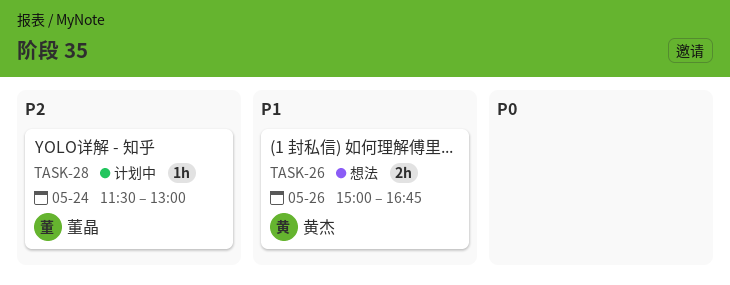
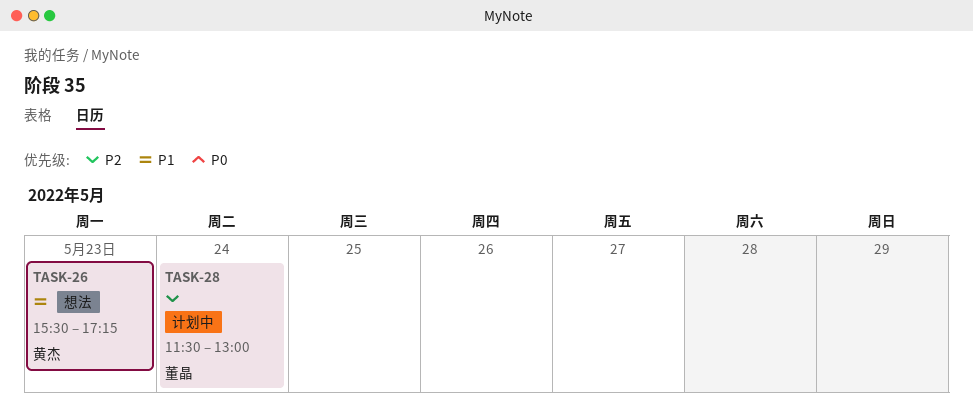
TASK-26, day: May 26 -> May 23
TASK-26, begins: 15:00 -> 15:30
TASK-26, ends: 16:45 -> 17:15

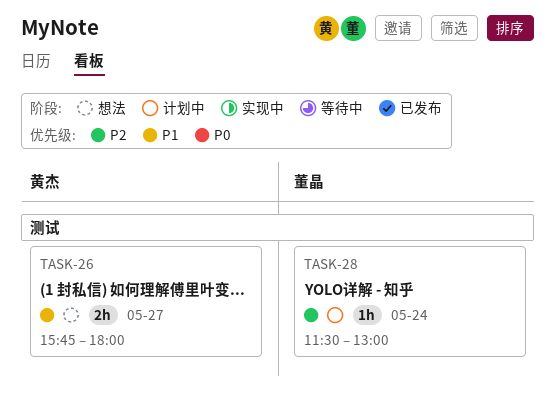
TASK-26, day: May 23 -> May 27
TASK-26, begins: 15:30 -> 15:45
TASK-26, ends: 17:15 -> 18:00

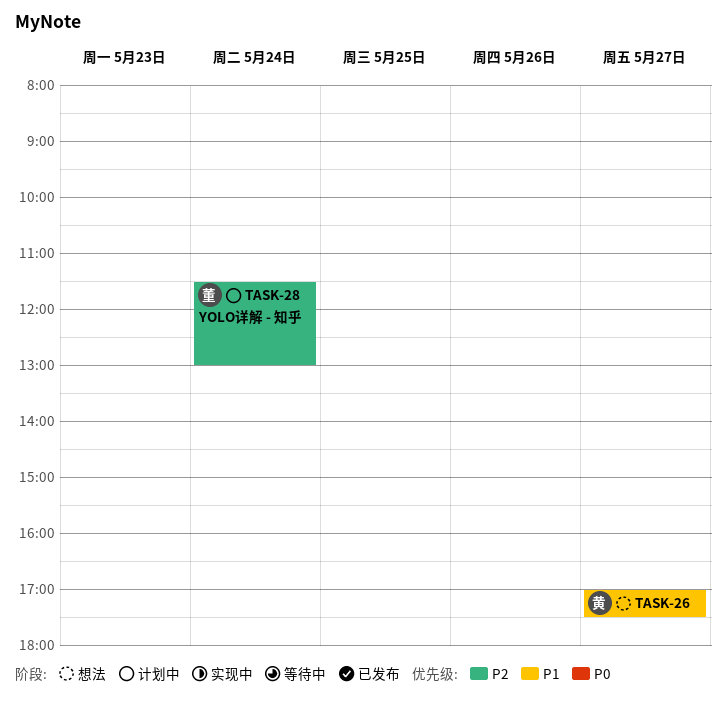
TASK-26, begins: 15:45 -> 17:00
TASK-26, ends: 18:00 -> 17:30

